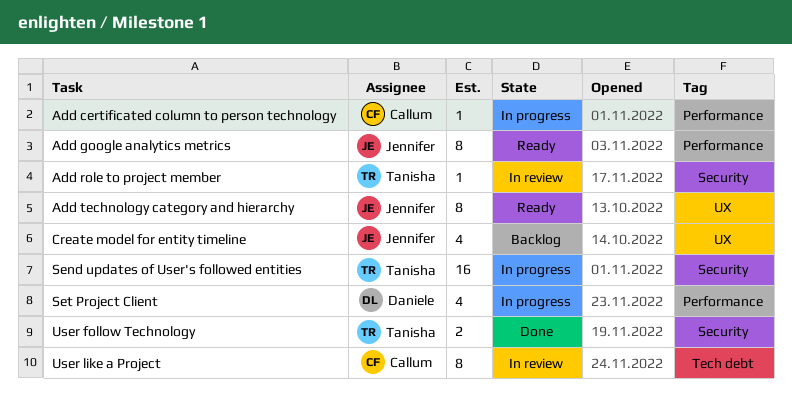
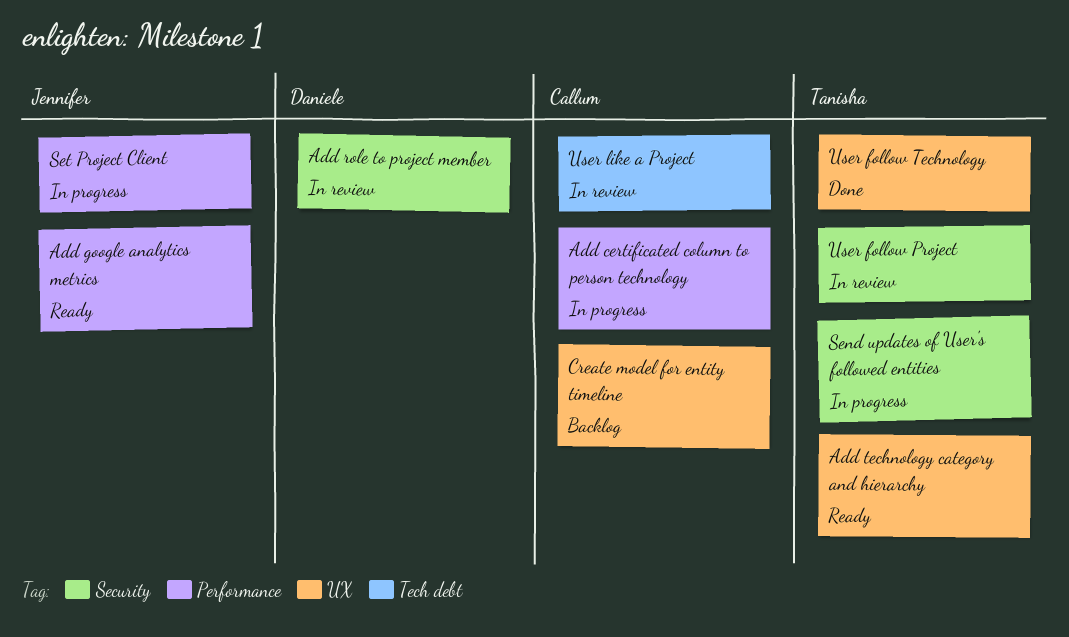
Add role to project member, owner: Tanisha -> Daniele
Add technology category and hierarchy, owner: Jennifer -> Tanisha
Create model for entity timeline, owner: Jennifer -> Callum
Set Project Client, owner: Daniele -> Jennifer
User follow Project: none -> present
User follow Technology, label: Security -> UX

